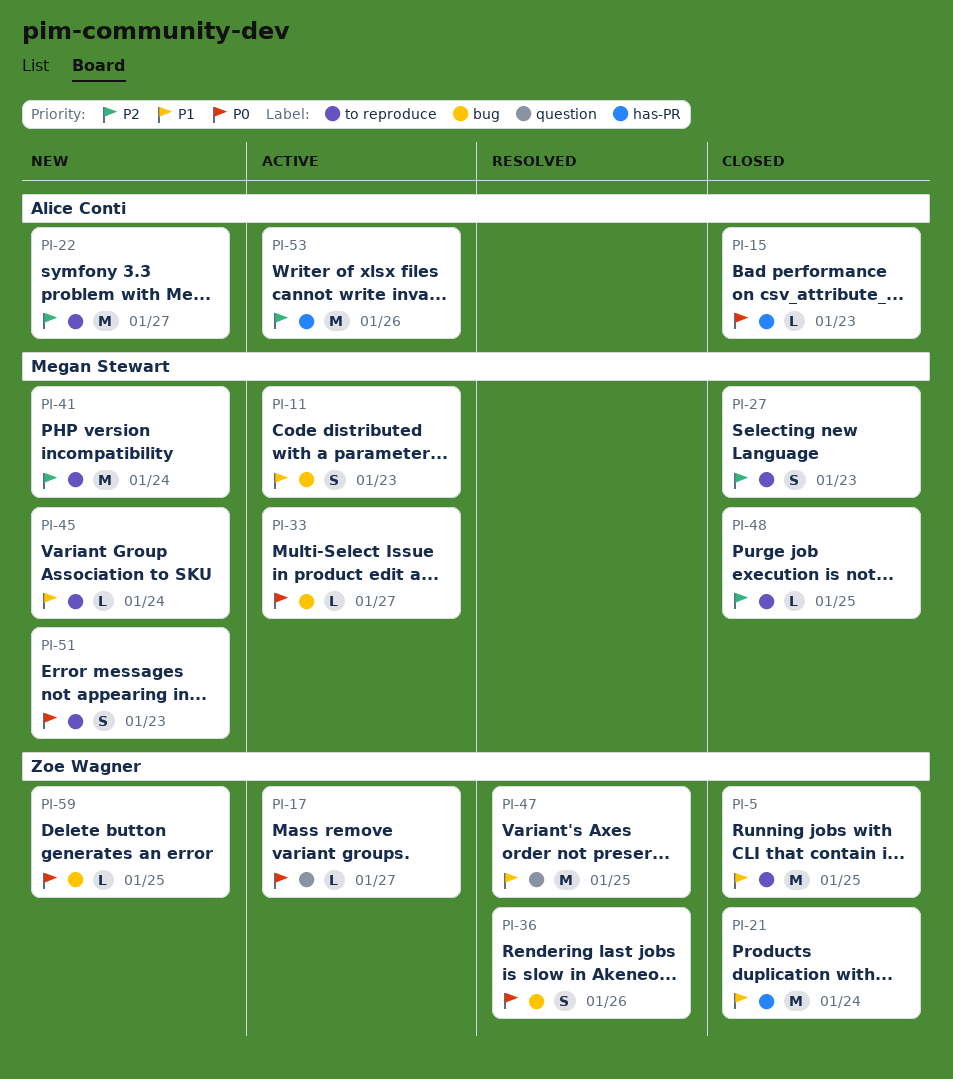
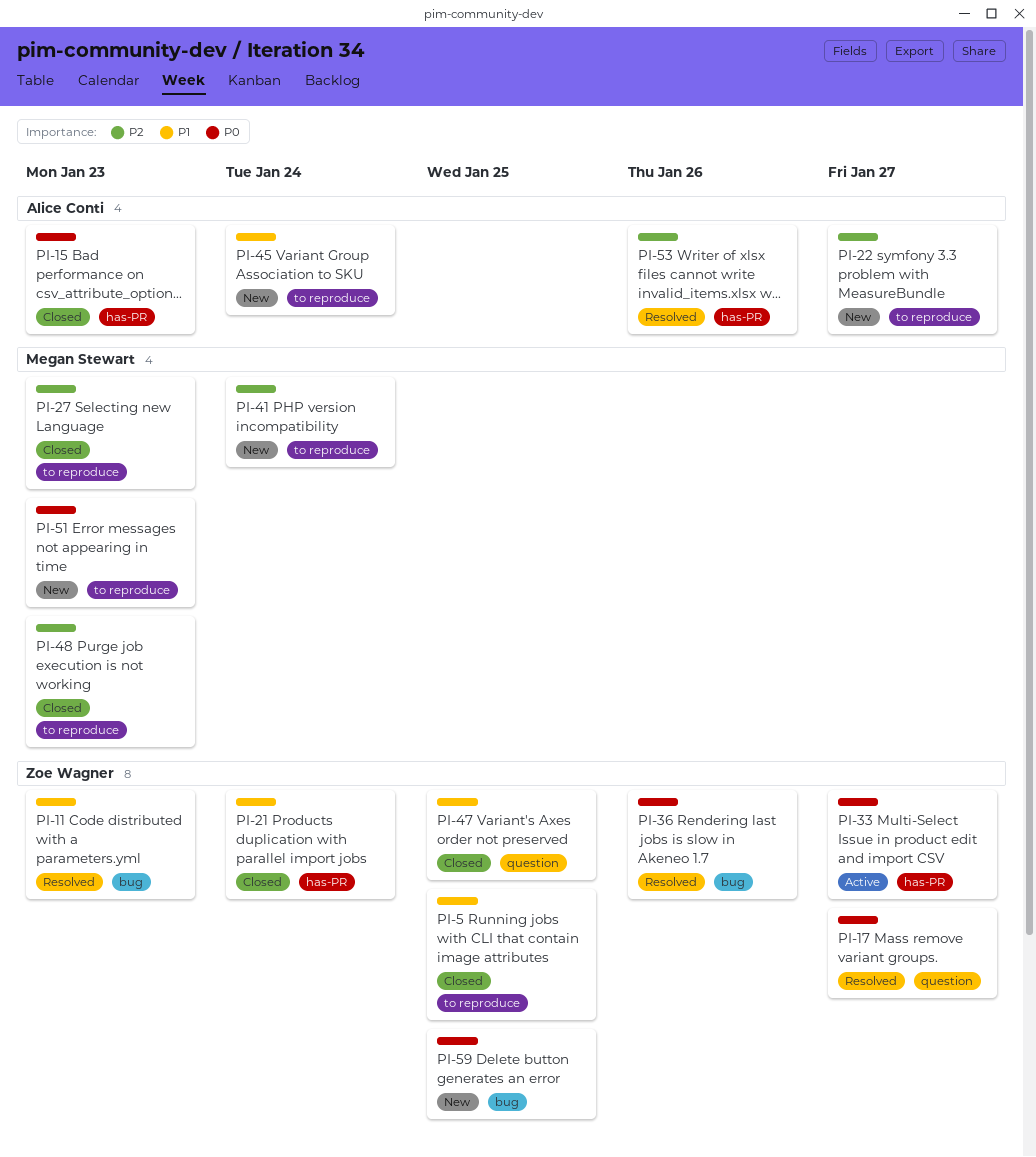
PI-11, status: Active -> Resolved
PI-11, owner: Megan Stewart -> Zoe Wagner
PI-17, status: Active -> Resolved
PI-33, owner: Megan Stewart -> Zoe Wagner
PI-33, label: bug -> has-PR
PI-45, owner: Megan Stewart -> Alice Conti
PI-47, status: Resolved -> Closed
PI-48, due: Jan 25 -> Jan 23
PI-53, status: Active -> Resolved

